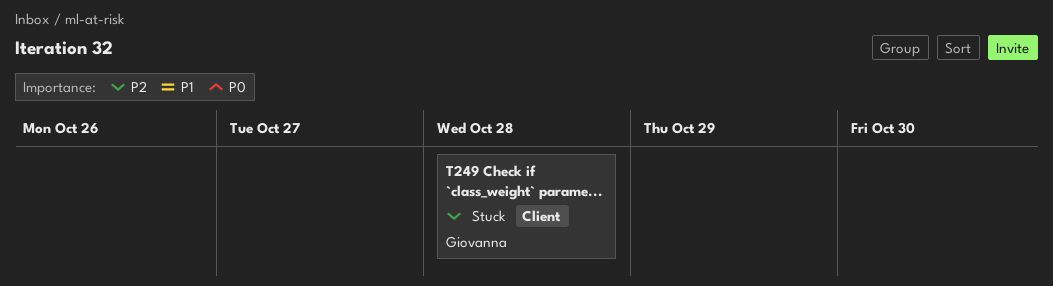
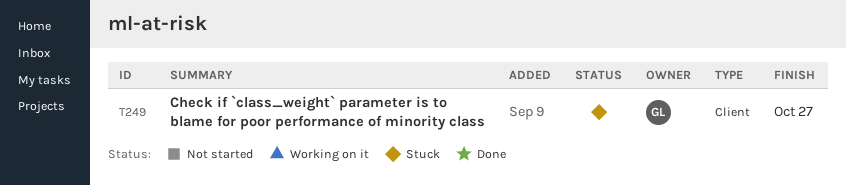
T249, due: Oct 28 -> Oct 27

